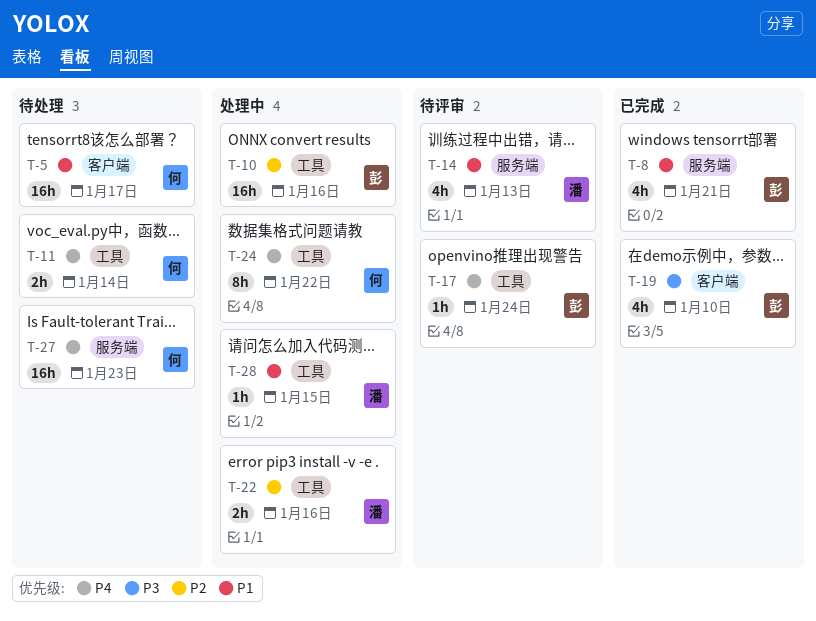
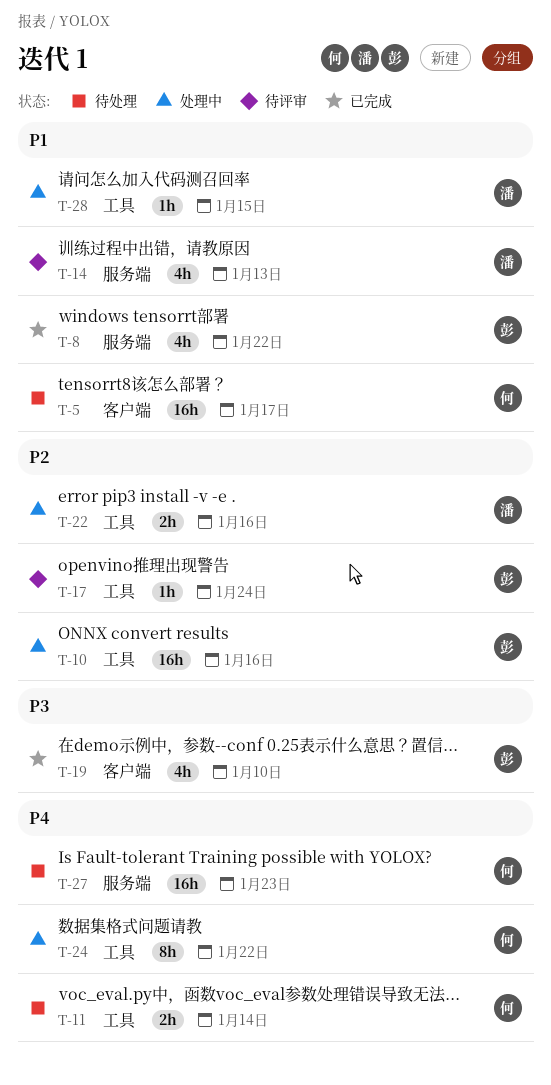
T-8, due: Jan 21 -> Jan 22
T-17, priority: P4 -> P2

